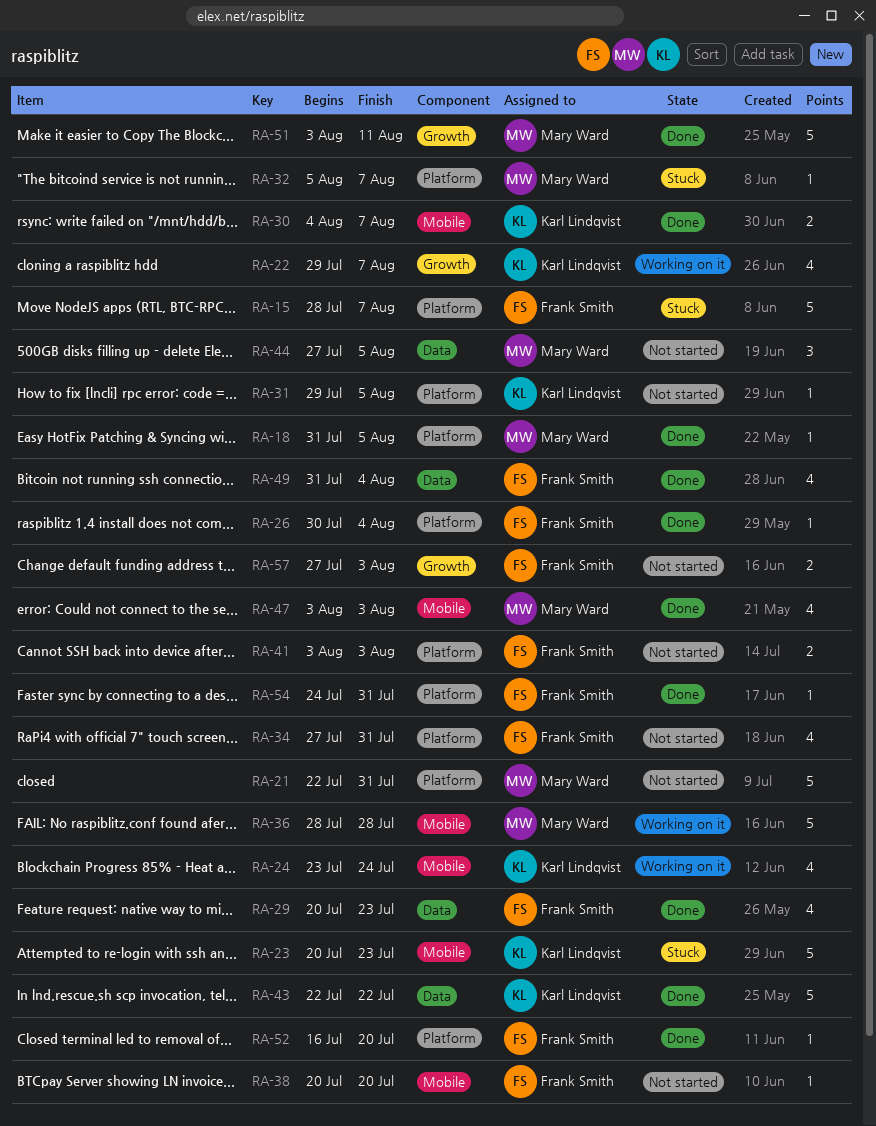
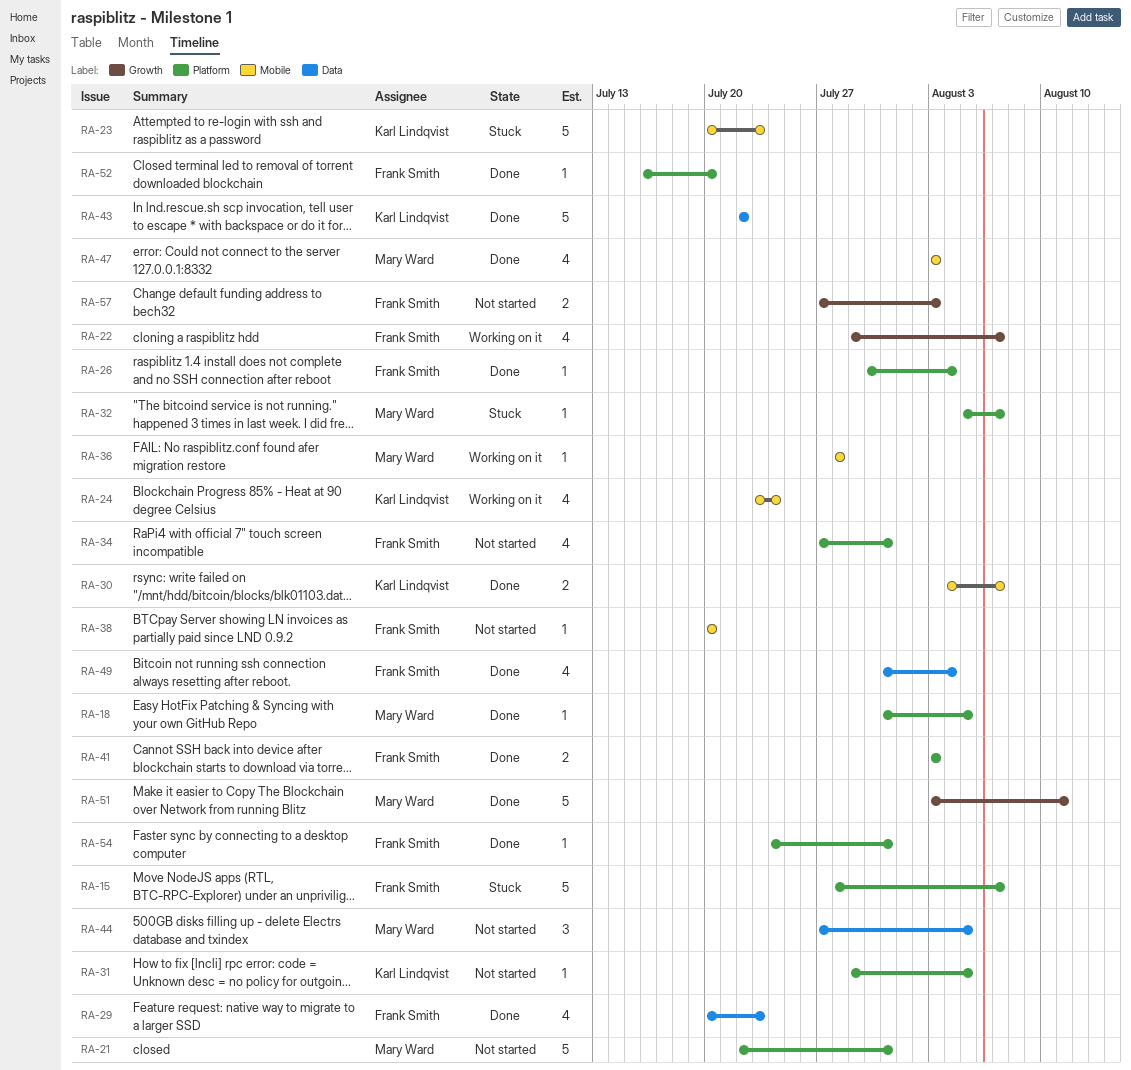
RA-22, owner: Karl Lindqvist -> Frank Smith
RA-36, estimate: 5 -> 1
RA-41, status: Not started -> Done

